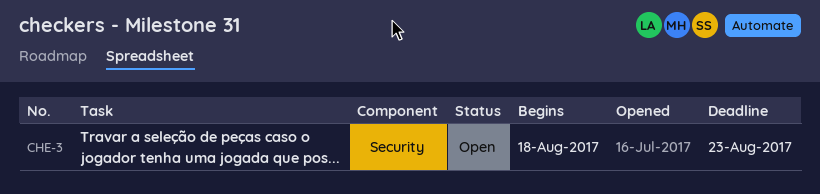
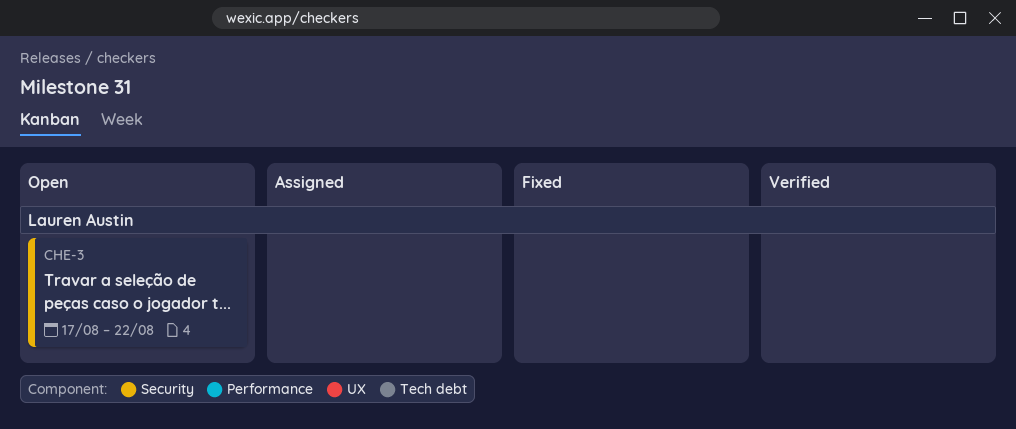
CHE-3, start: Aug 18 -> Aug 17
CHE-3, due: Aug 23 -> Aug 22

